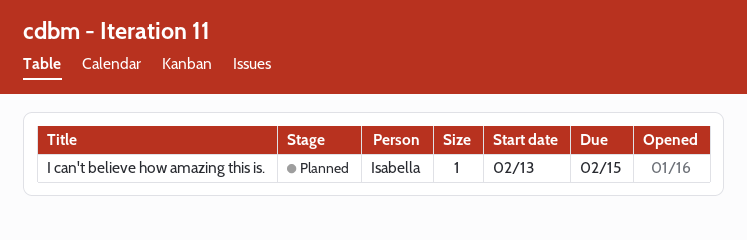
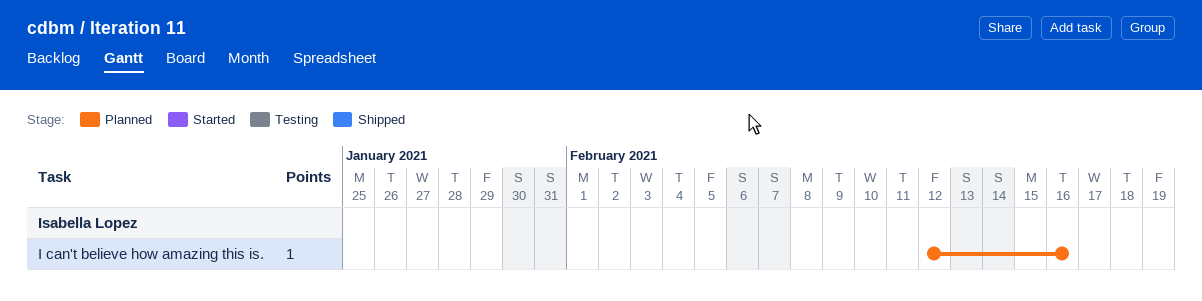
I can't believe how amazing this is., start: Feb 13 -> Feb 12
I can't believe how amazing this is., due: Feb 15 -> Feb 16

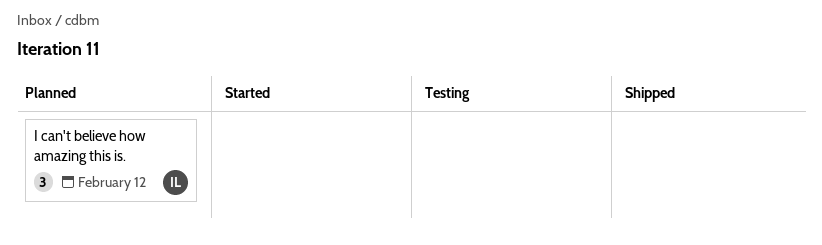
I can't believe how amazing this is., estimate: 1 -> 3
I can't believe how amazing this is., due: Feb 16 -> Feb 12

